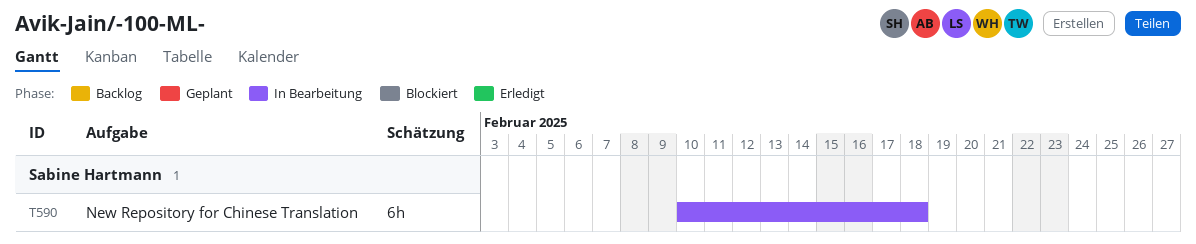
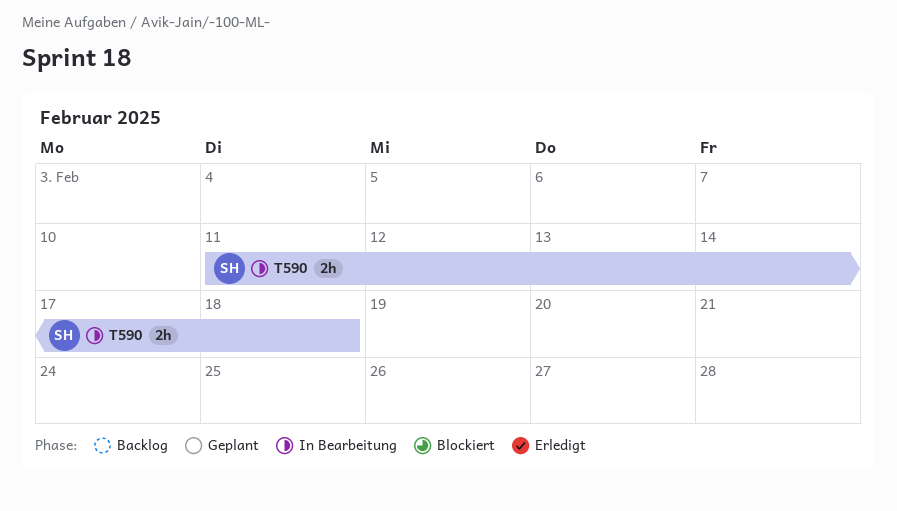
T590, estimate: 6h -> 2h
T590, start: Feb 10 -> Feb 11

